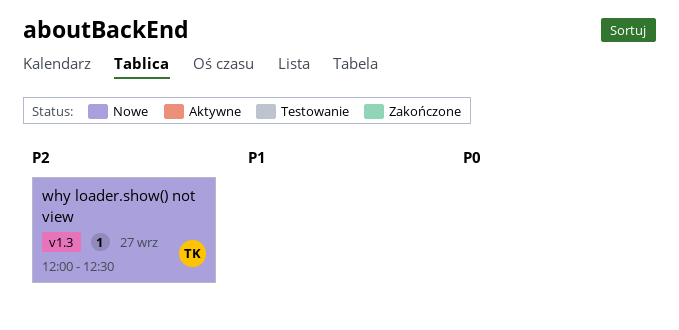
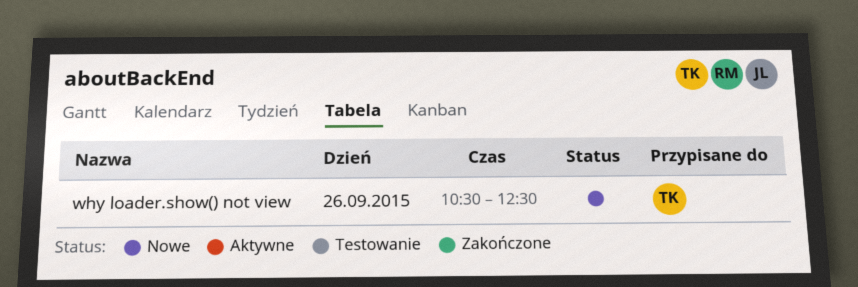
why loader.show() not view, day: Sep 27 -> Sep 26
why loader.show() not view, begins: 12:00 -> 10:30

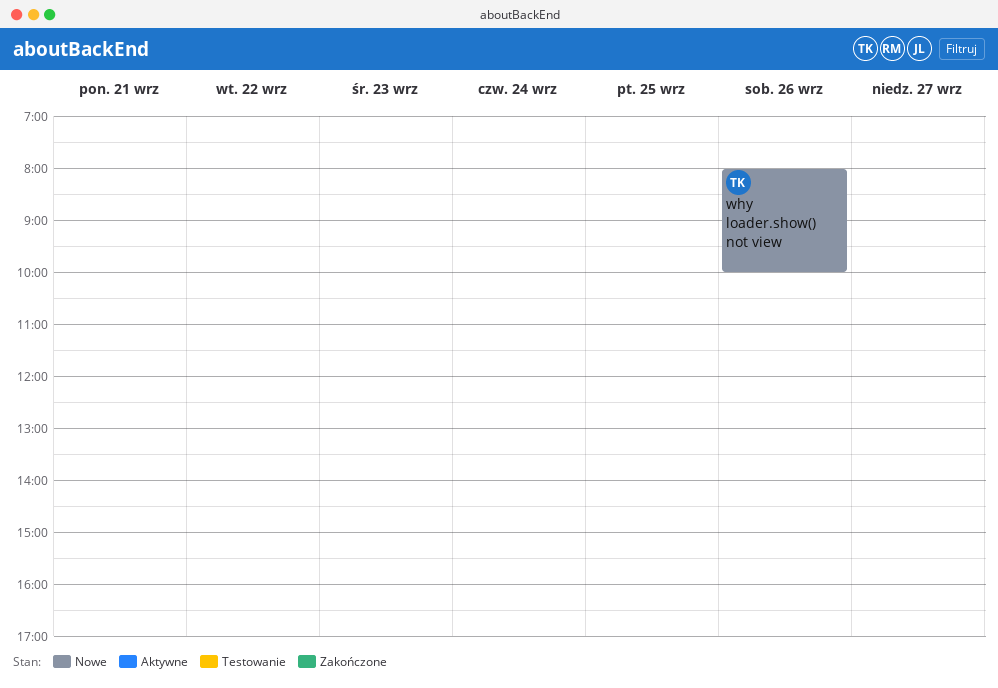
why loader.show() not view, begins: 10:30 -> 08:00
why loader.show() not view, ends: 12:30 -> 10:00

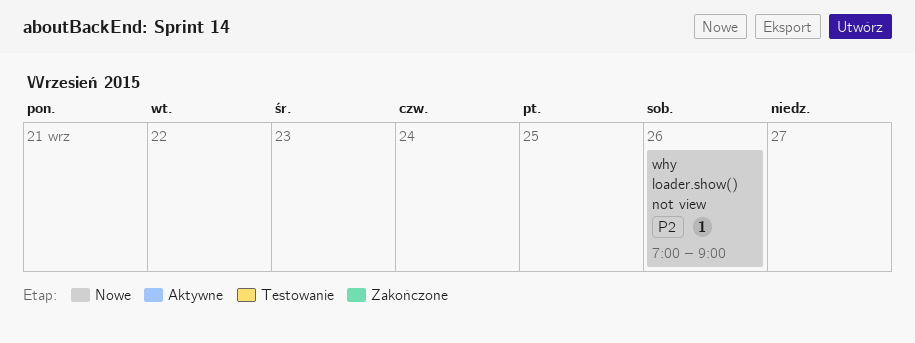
why loader.show() not view, begins: 08:00 -> 07:00
why loader.show() not view, ends: 10:00 -> 09:00

